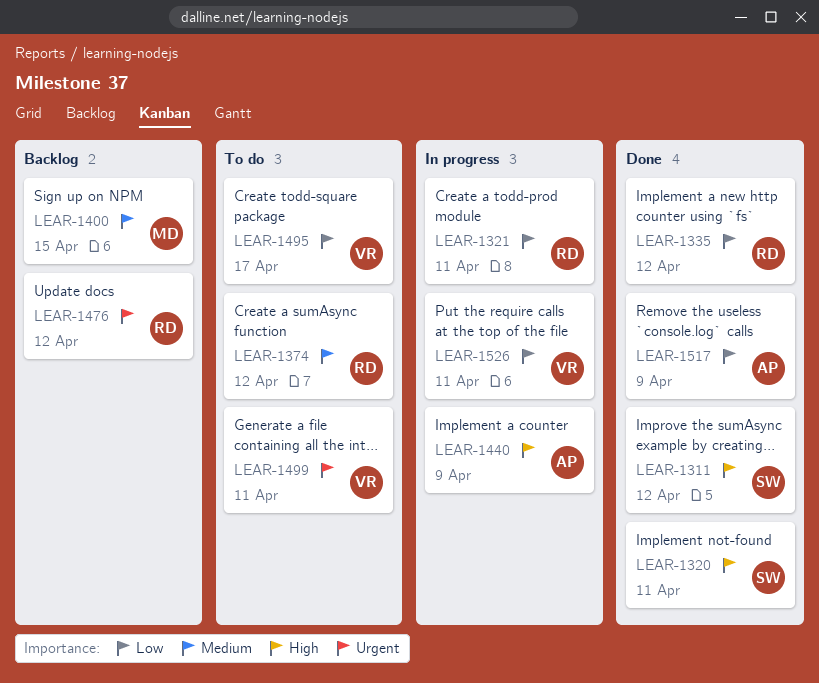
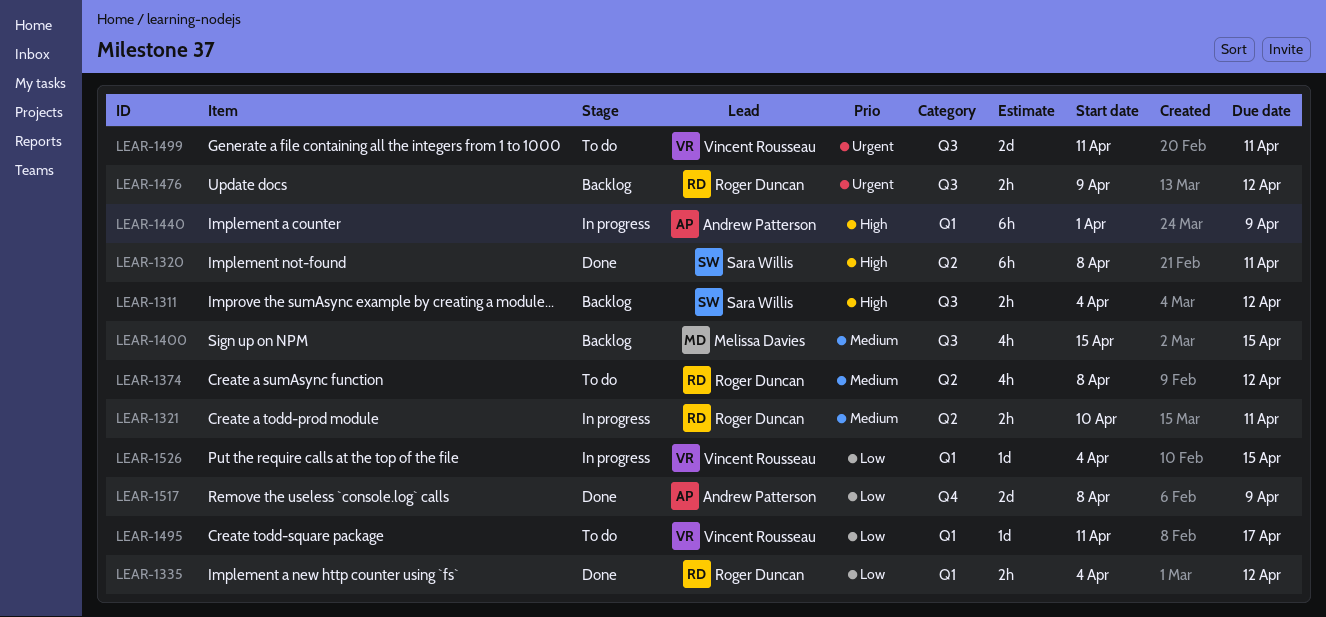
LEAR-1311, status: Done -> Backlog
LEAR-1321, priority: Low -> Medium
LEAR-1526, due: Apr 11 -> Apr 15

